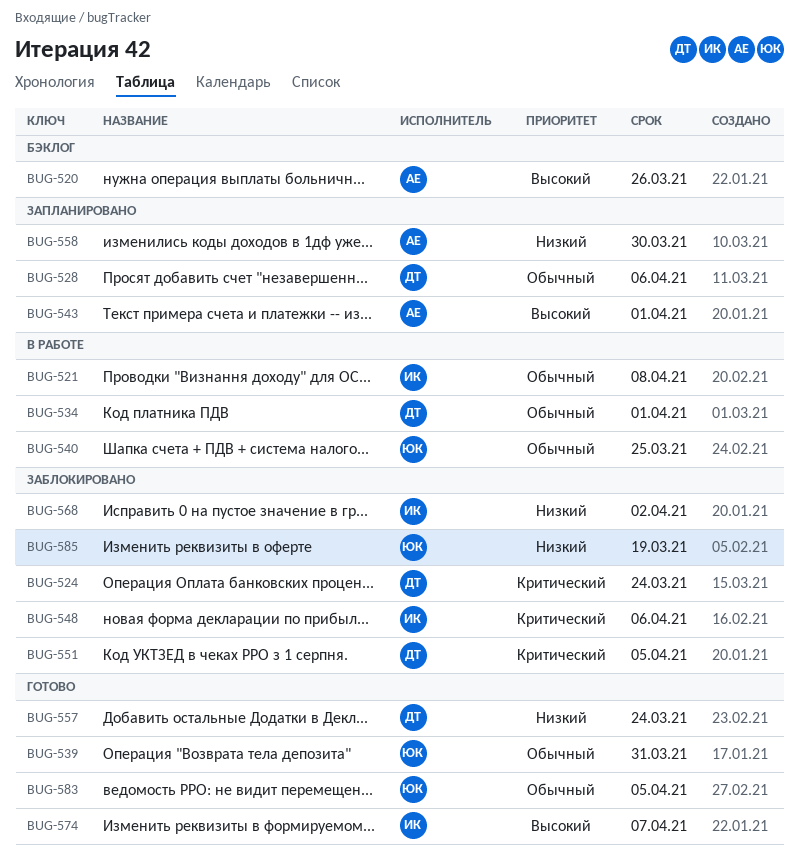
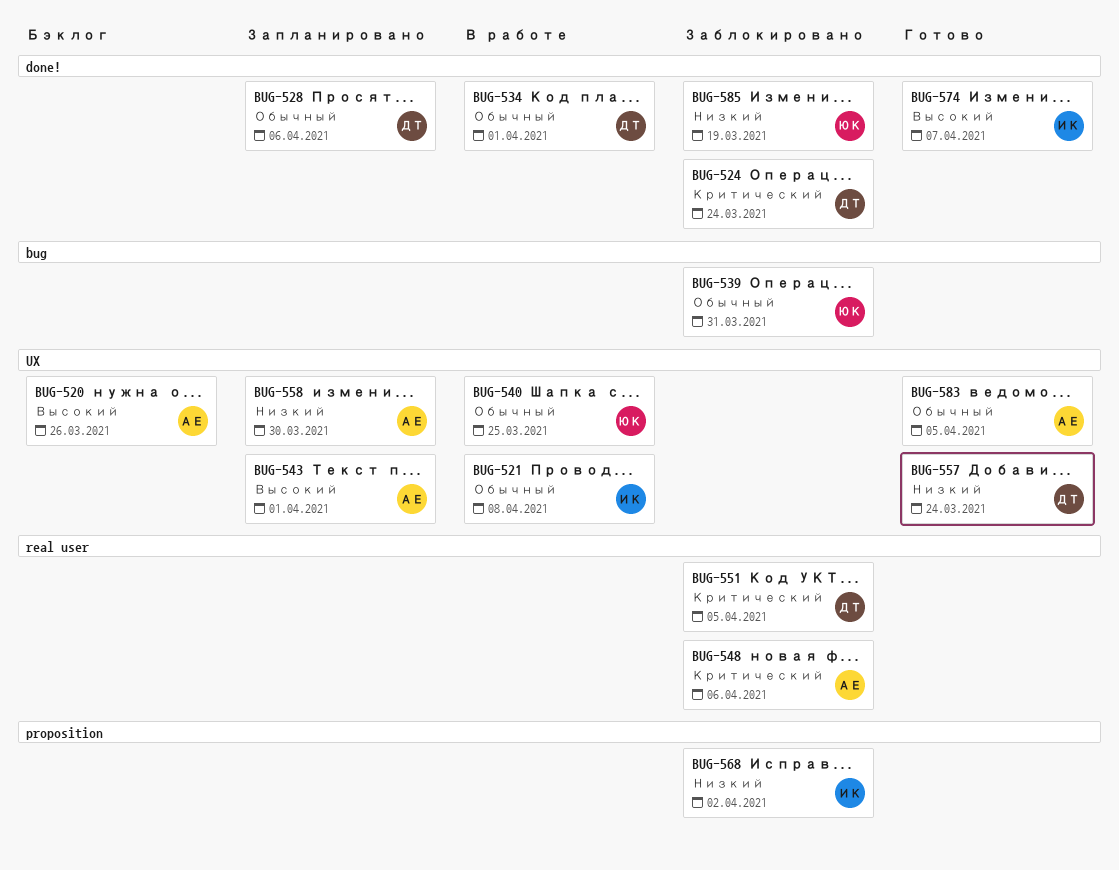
BUG-539, status: Готово -> Заблокировано
BUG-548, owner: ИК -> АЕ
BUG-583, owner: ЮК -> АЕ

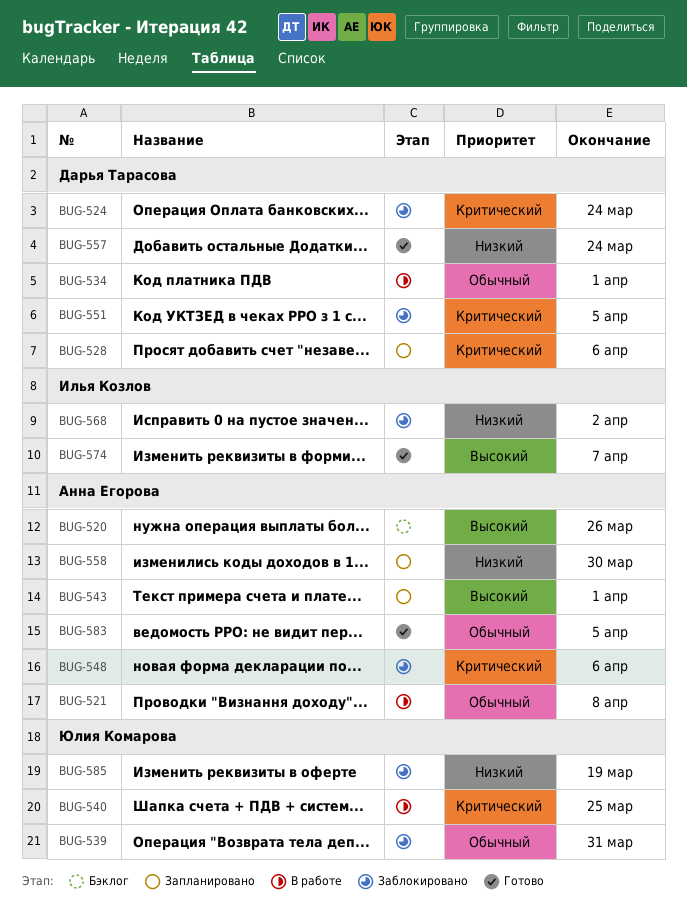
BUG-521, owner: Илья Козлов -> Анна Егорова
BUG-528, priority: Обычный -> Критический
BUG-540, priority: Обычный -> Критический

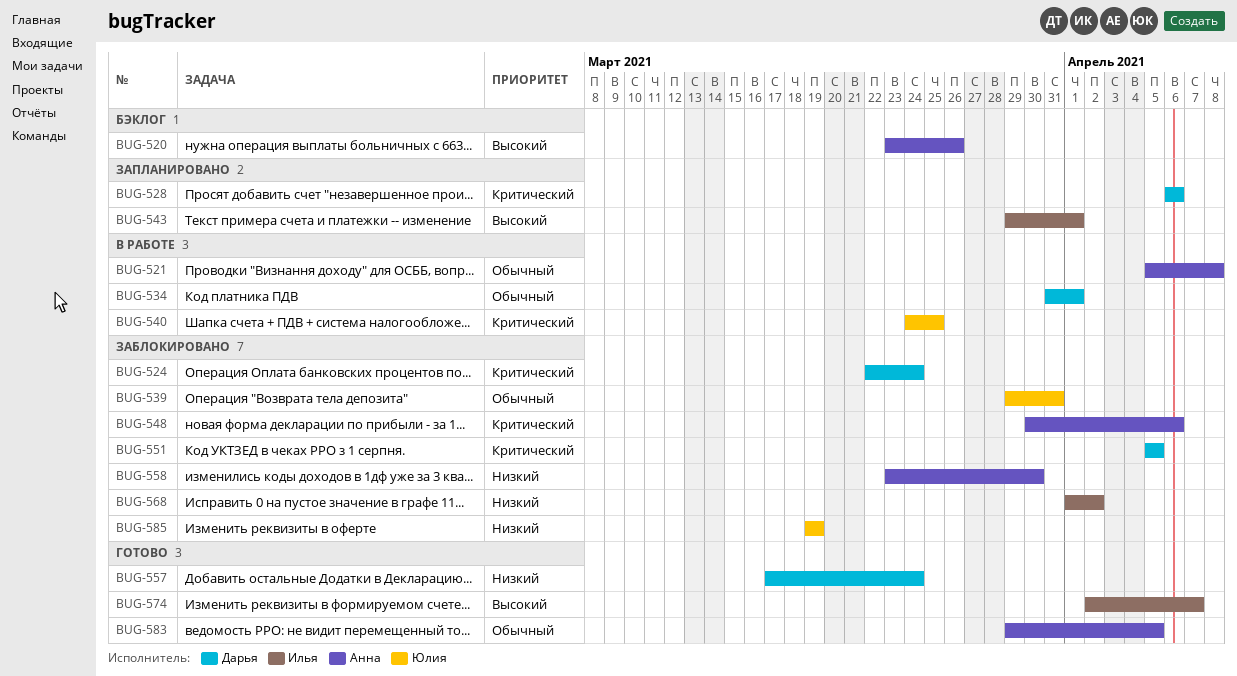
BUG-543, owner: Анна Егорова -> Илья Козлов
BUG-558, status: Запланировано -> Заблокировано

